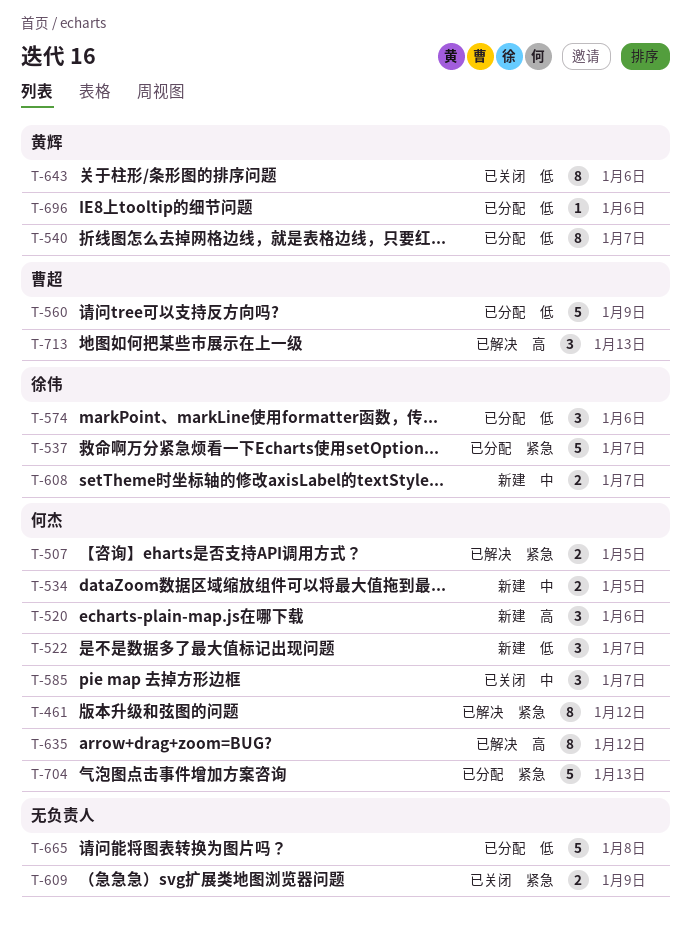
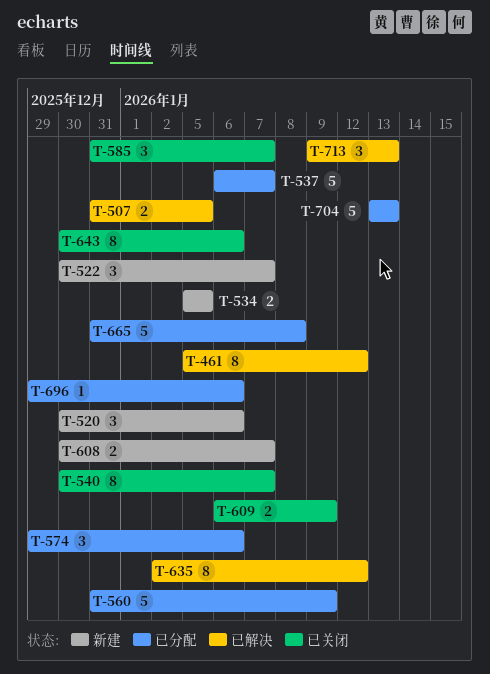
T-540, status: 已分配 -> 已关闭

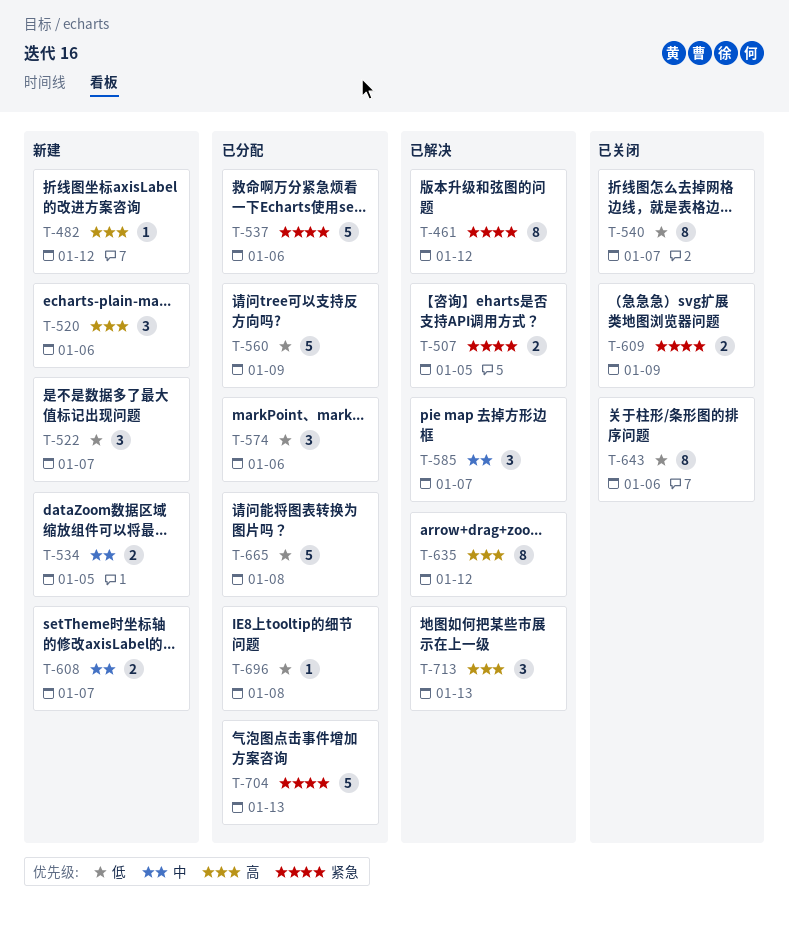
T-482: none -> present
T-537, due: Jan 7 -> Jan 6
T-585, status: 已关闭 -> 已解决
T-696, due: Jan 6 -> Jan 8

